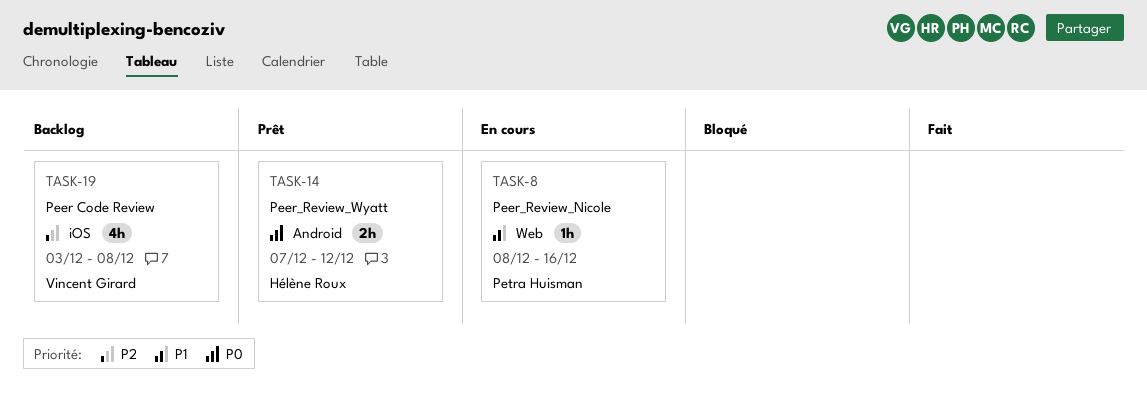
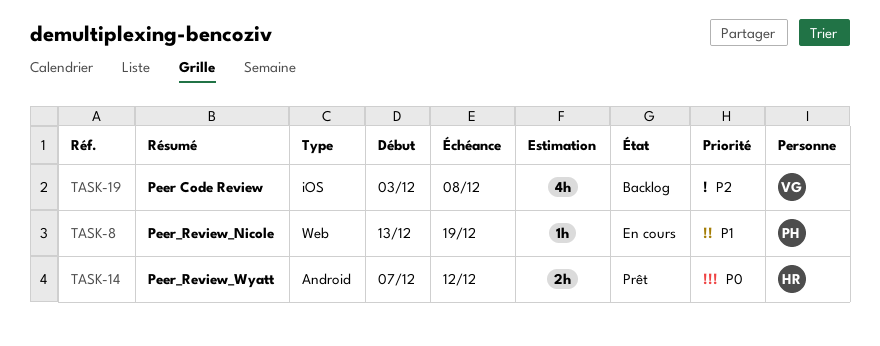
TASK-8, start: Dec 8 -> Dec 13
TASK-8, due: Dec 16 -> Dec 19

